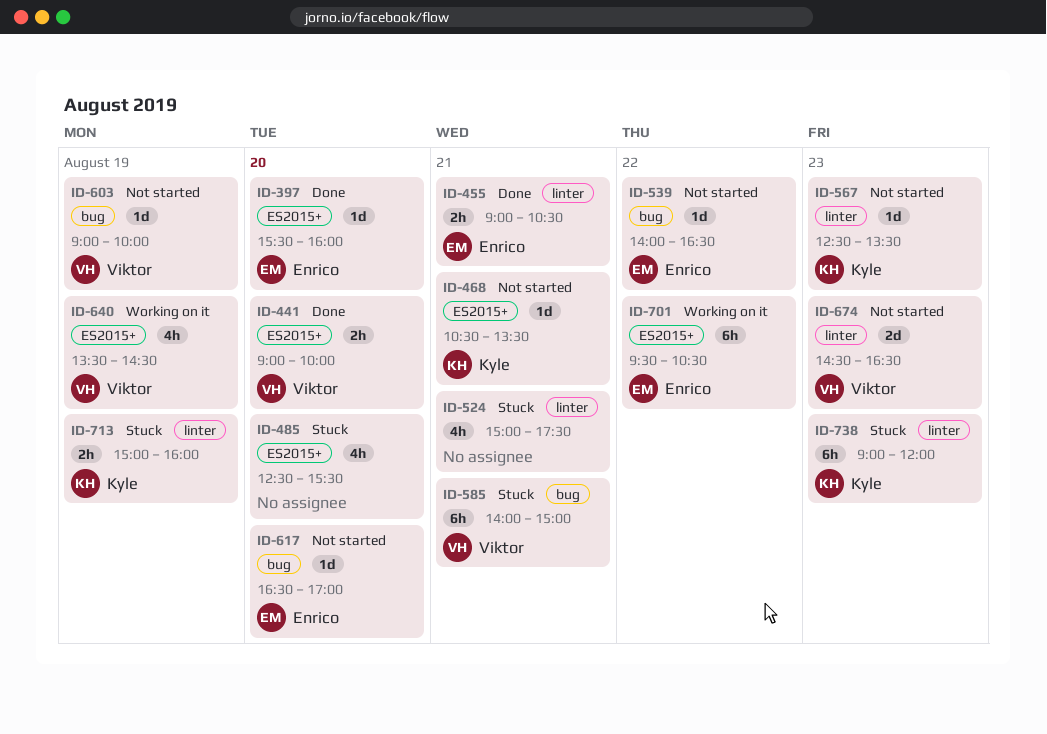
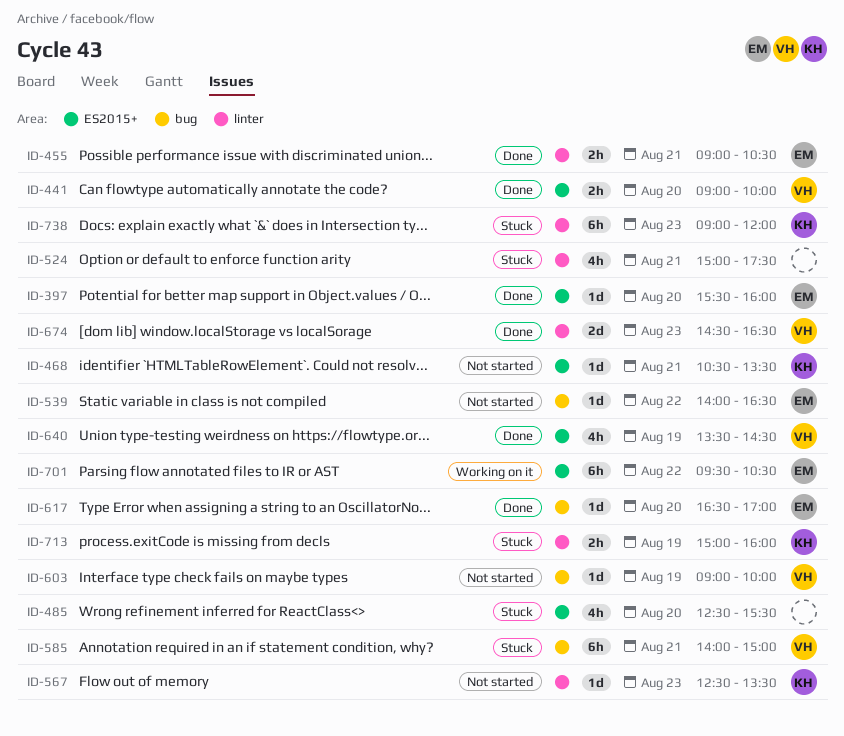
ID-617, status: Not started -> Done
ID-640, status: Working on it -> Done
ID-674, status: Not started -> Done

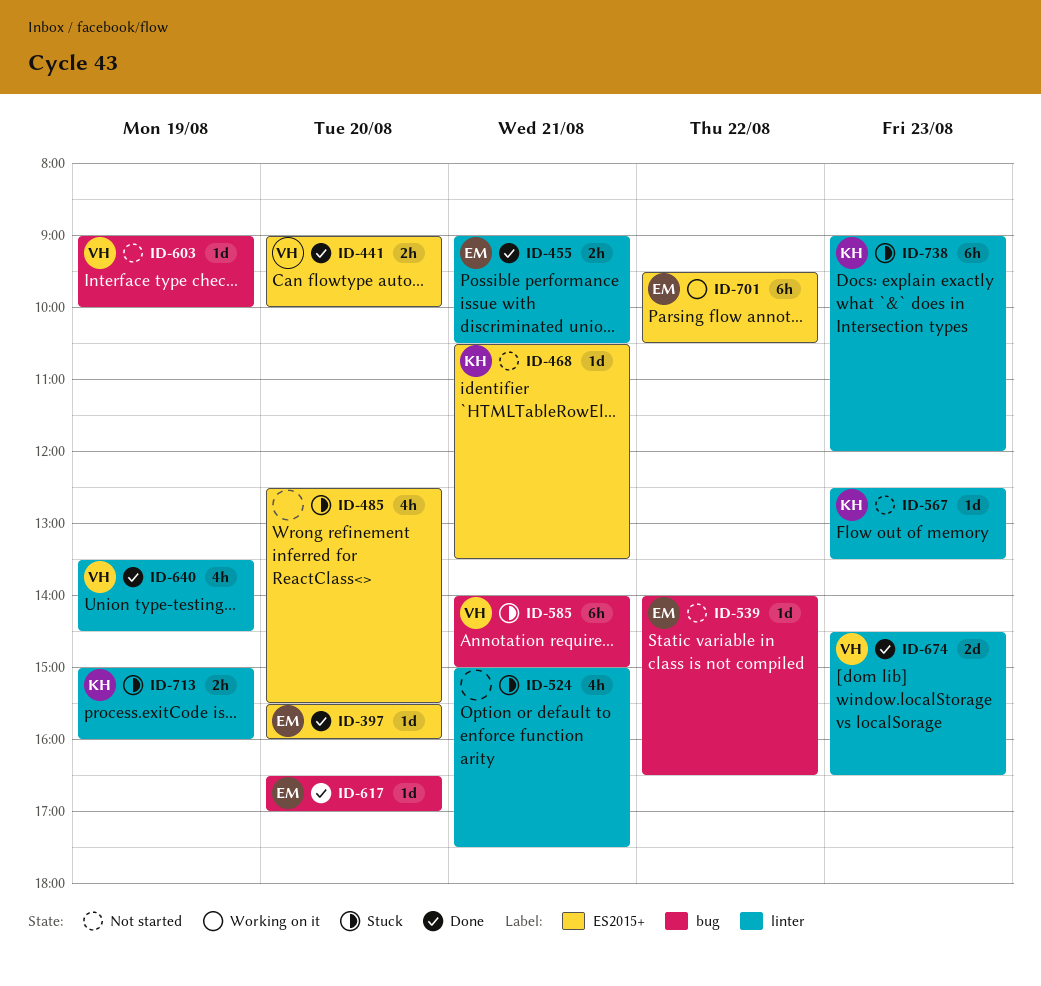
ID-640, label: ES2015+ -> linter

